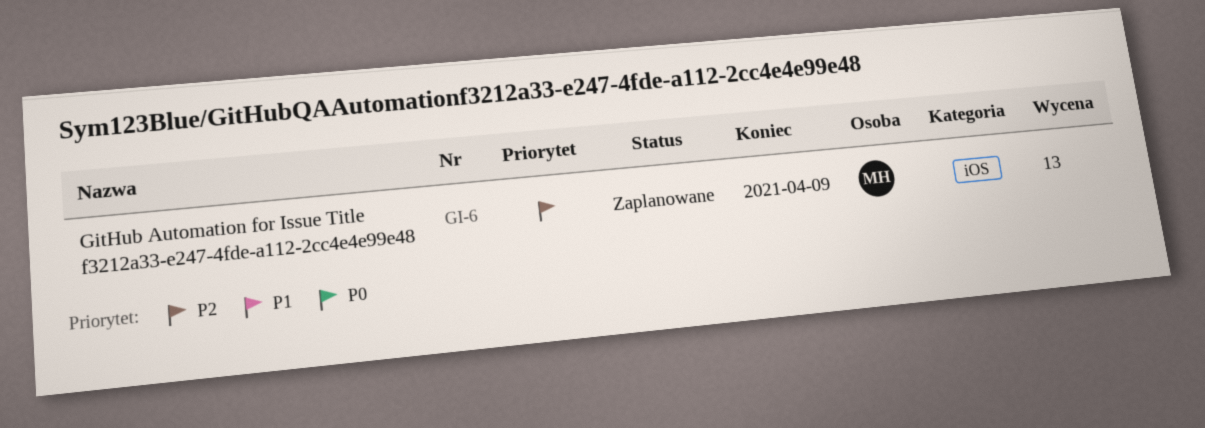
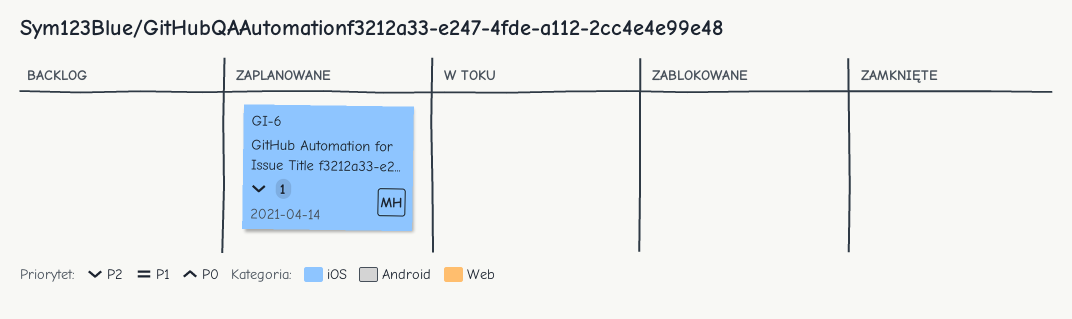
GI-6, estimate: 13 -> 1
GI-6, due: Apr 9 -> Apr 14

